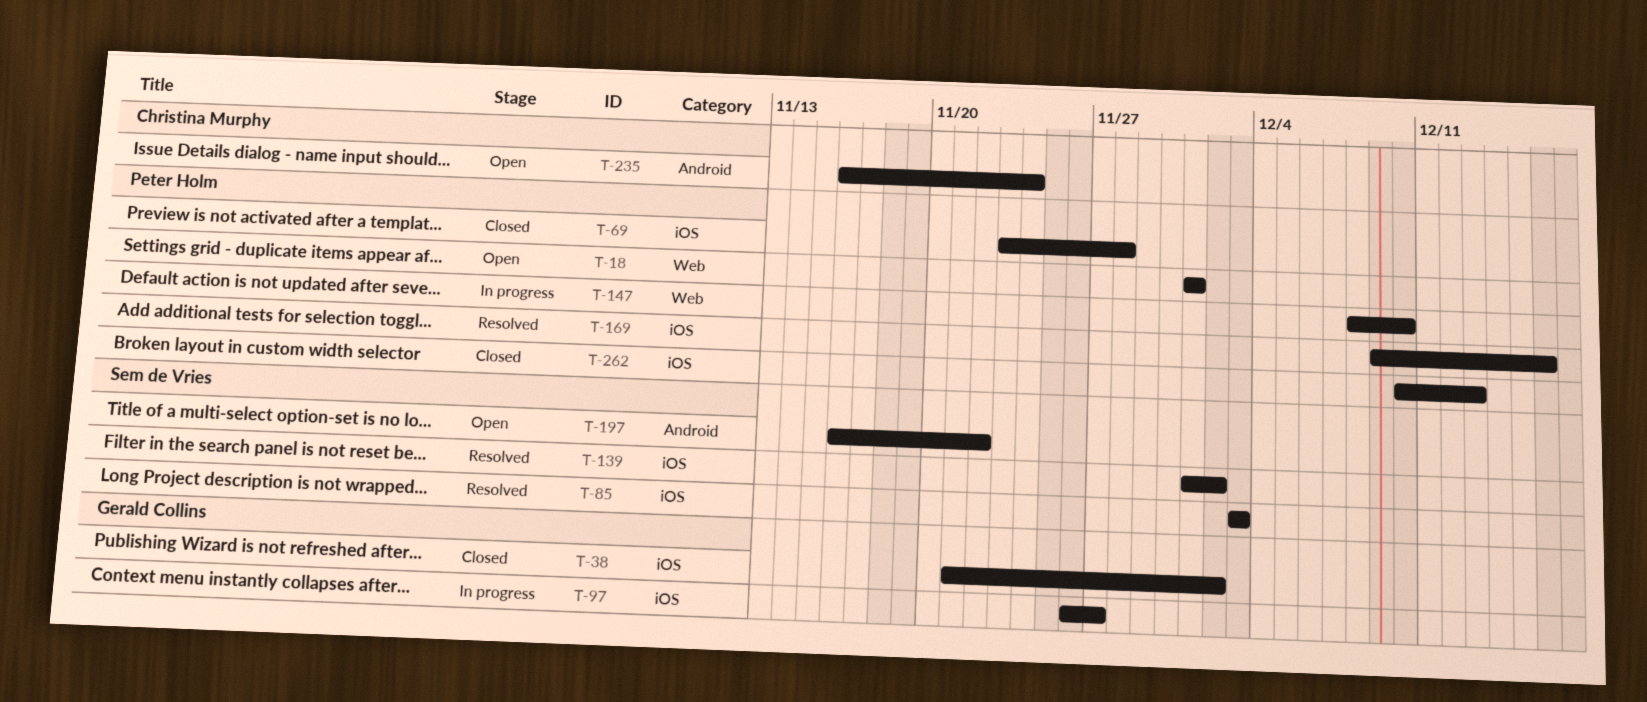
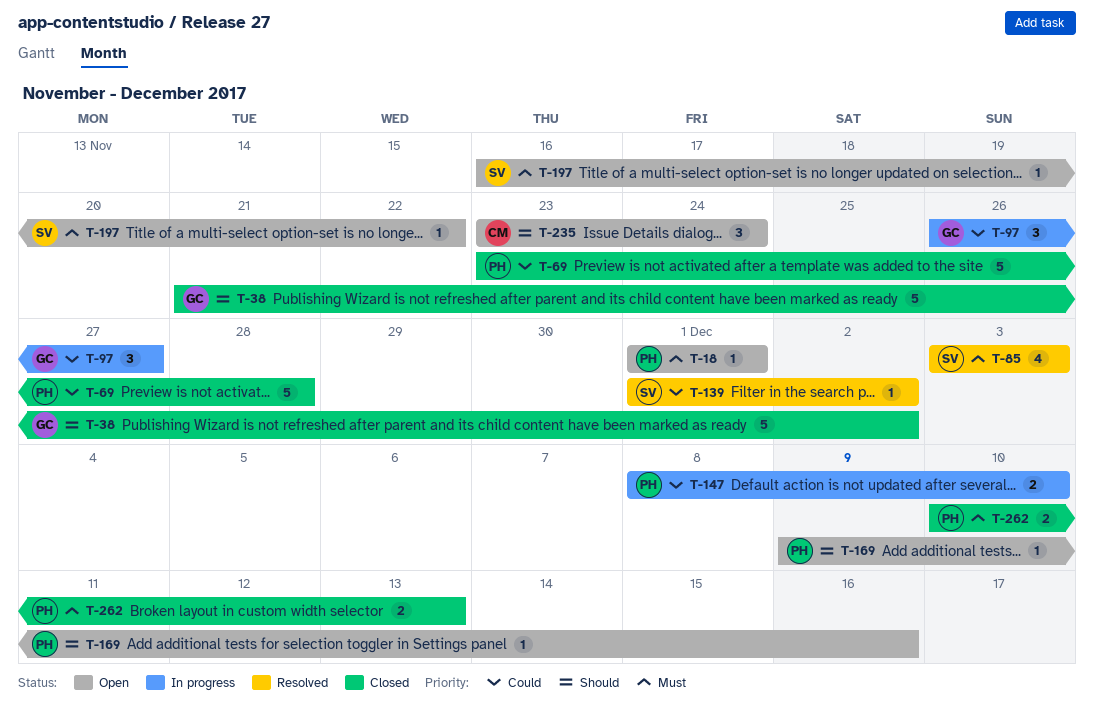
T-169, status: Resolved -> Open
T-235, start: Nov 16 -> Nov 23

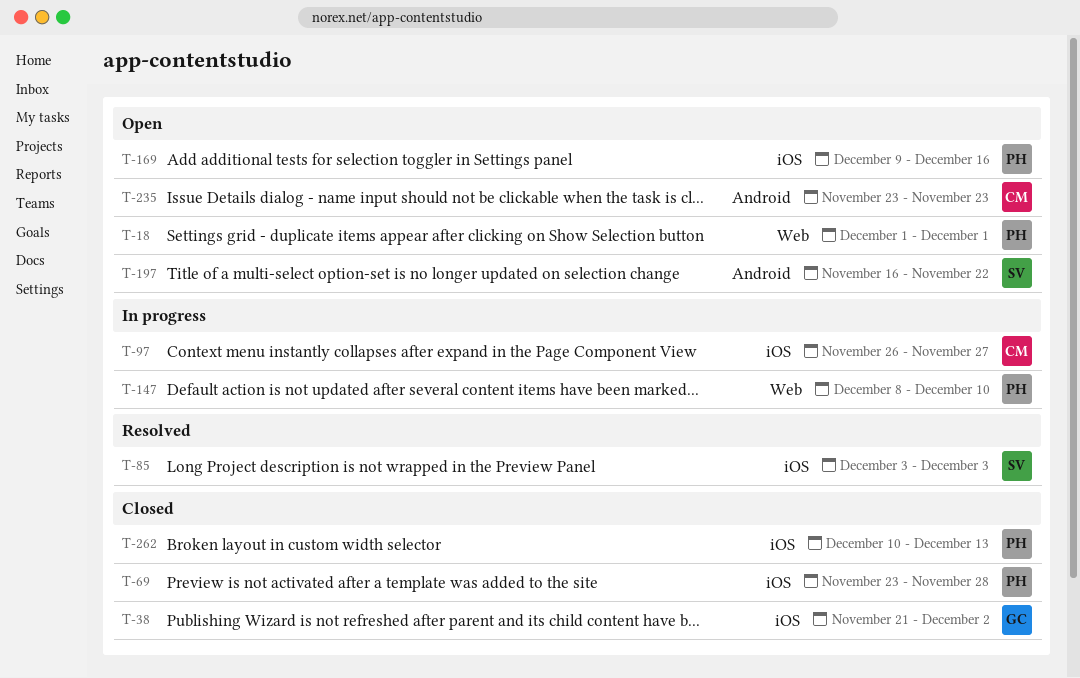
T-97, owner: GC -> CM
T-139: present -> none
T-235, due: Nov 24 -> Nov 23

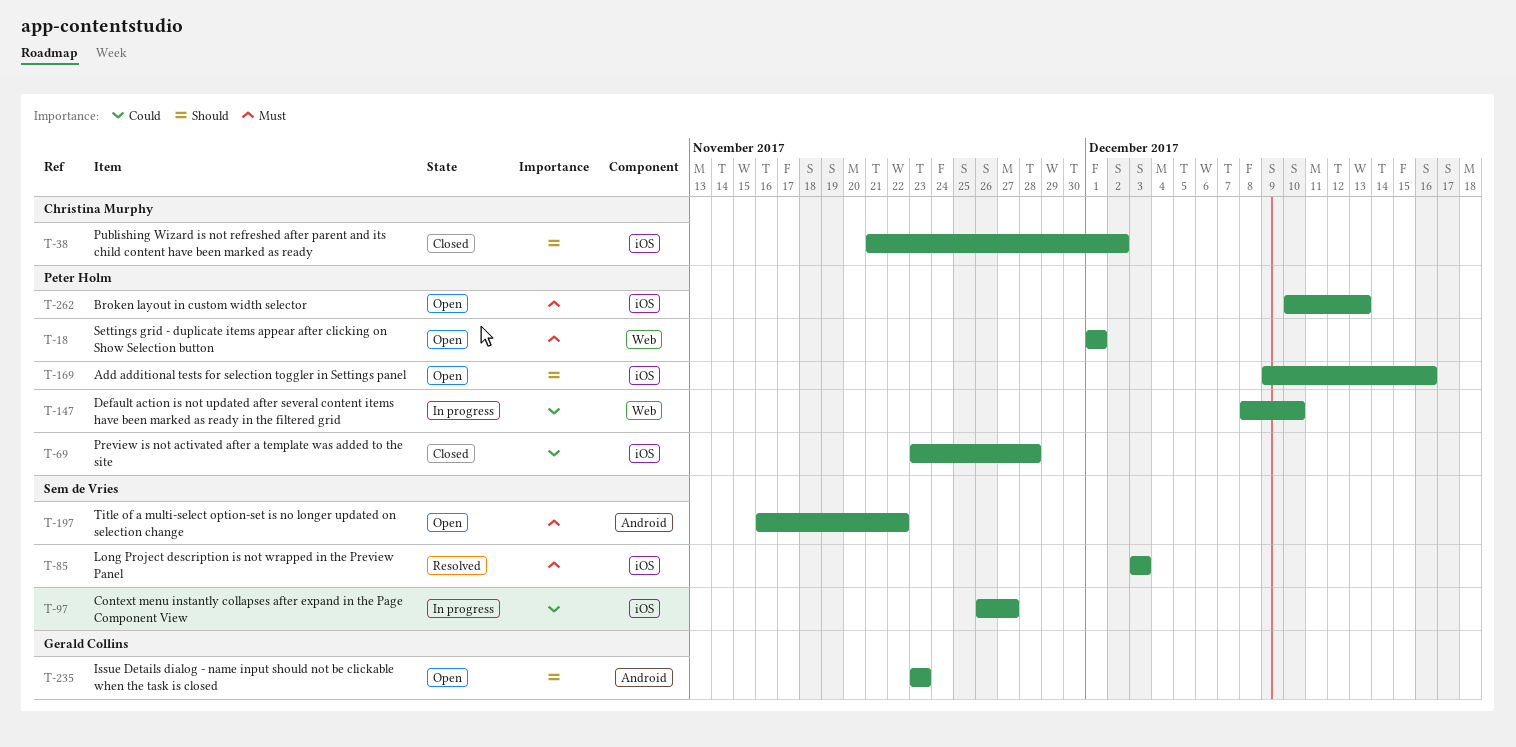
T-38, owner: Gerald Collins -> Christina Murphy
T-97, owner: Christina Murphy -> Sem de Vries
T-235, owner: Christina Murphy -> Gerald Collins
T-262, status: Closed -> Open

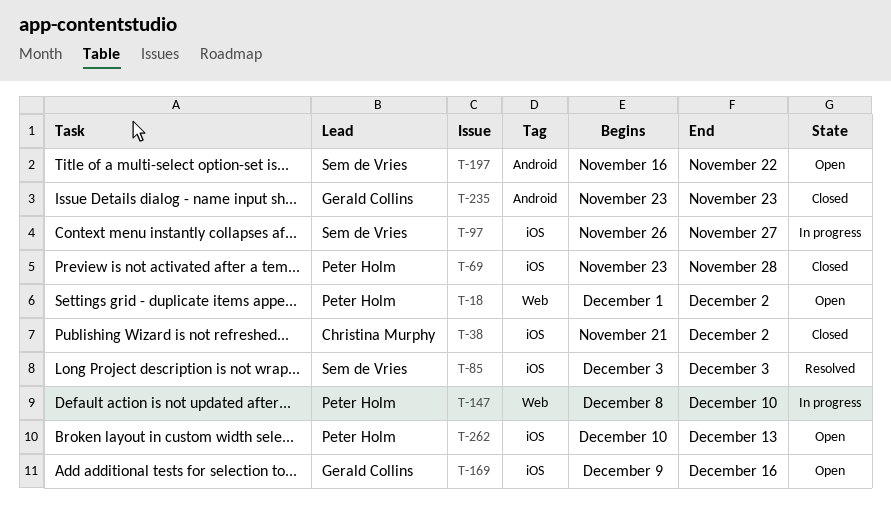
T-18, due: Dec 1 -> Dec 2
T-169, owner: Peter Holm -> Gerald Collins
T-235, status: Open -> Closed

